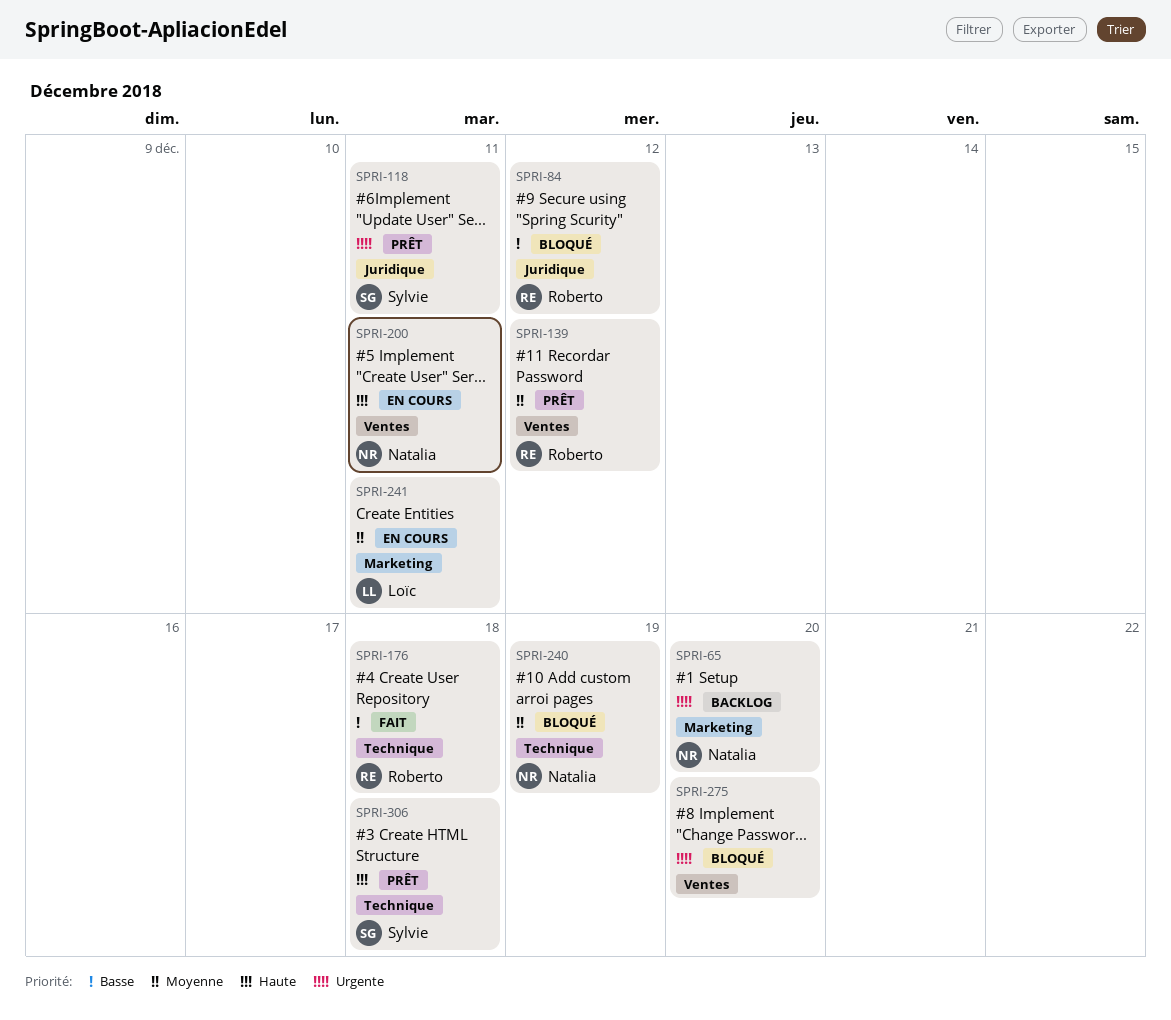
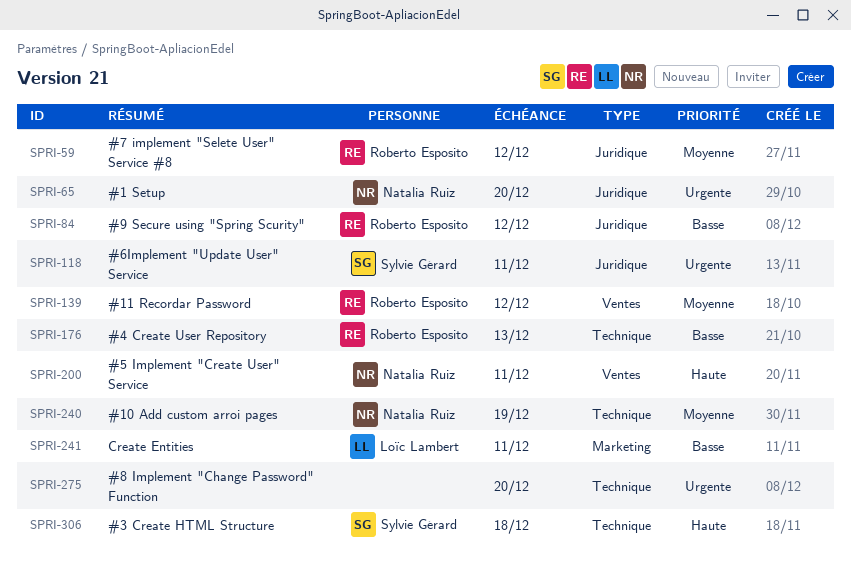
SPRI-59: none -> present
SPRI-65, label: Marketing -> Juridique
SPRI-176, due: Dec 18 -> Dec 13
SPRI-241, priority: Moyenne -> Basse
SPRI-275, label: Ventes -> Technique

